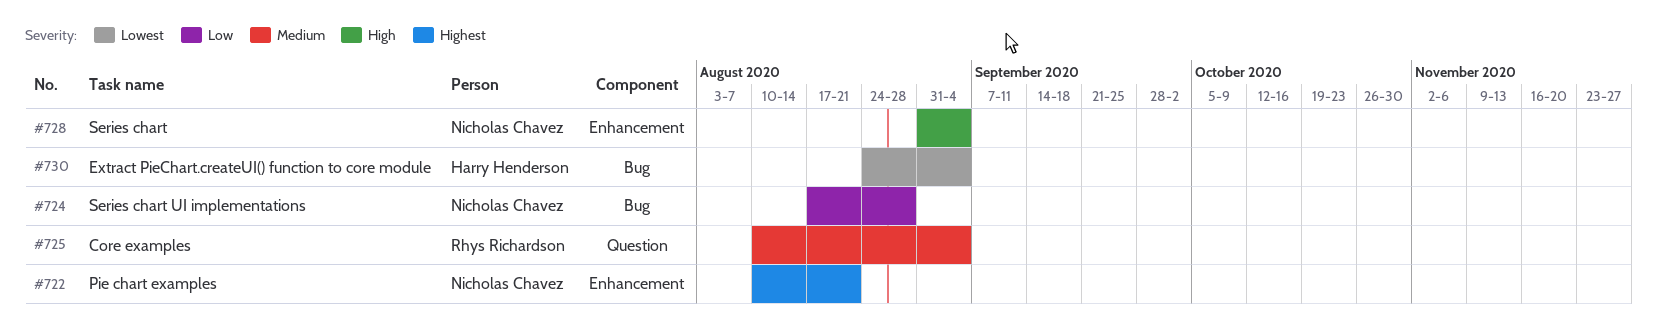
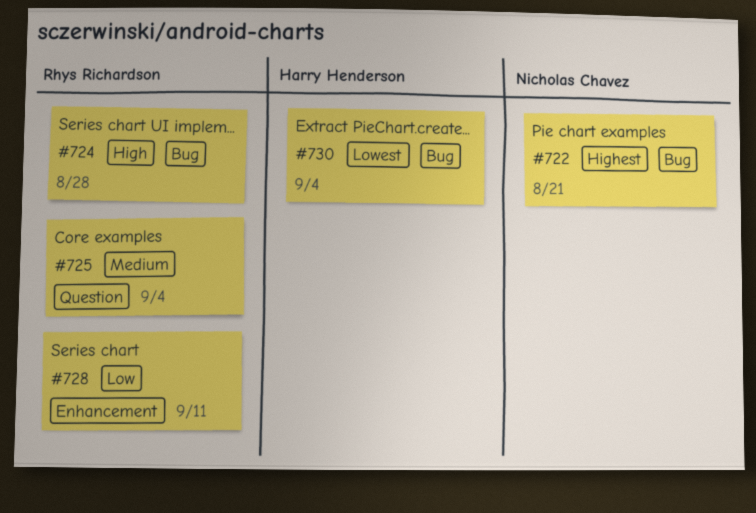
#722, label: Enhancement -> Bug
#724, owner: Nicholas Chavez -> Rhys Richardson
#724, priority: Low -> High
#728, owner: Nicholas Chavez -> Rhys Richardson
#728, priority: High -> Low
#728, due: Sep 4 -> Sep 11

